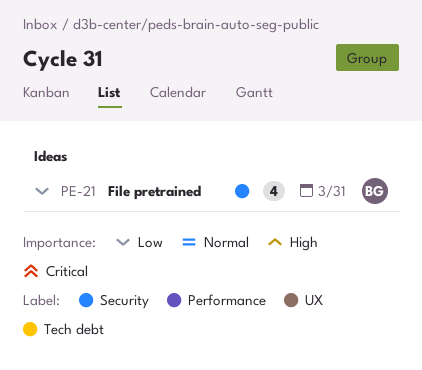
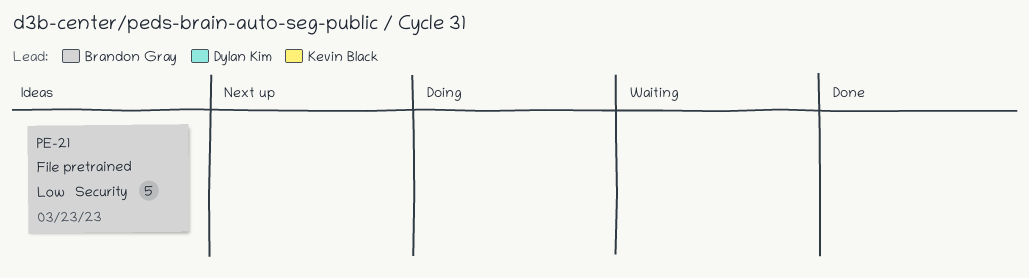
PE-21, estimate: 4 -> 5
PE-21, due: Mar 31 -> Mar 23

